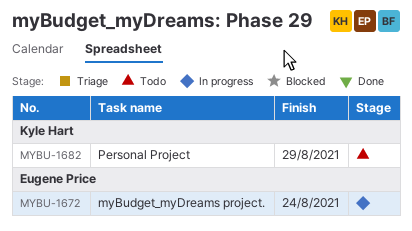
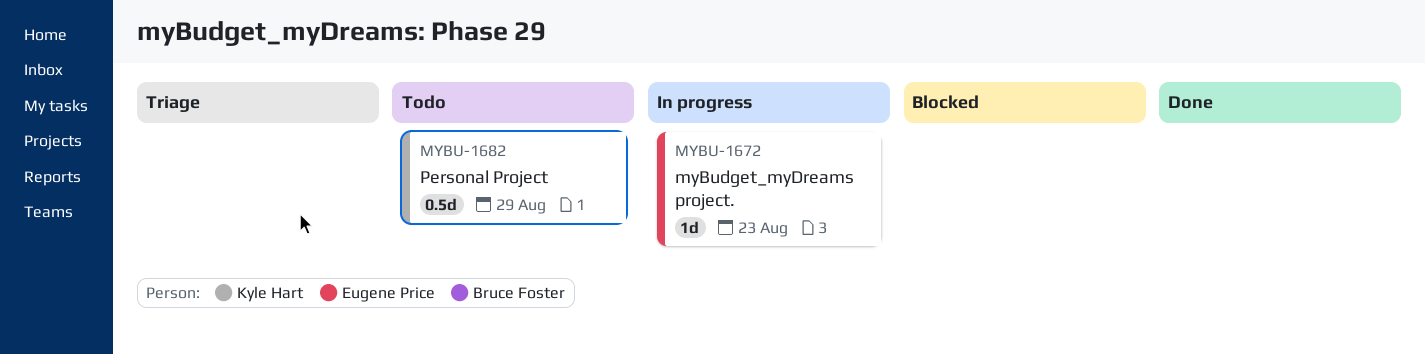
MYBU-1672, due: Aug 24 -> Aug 23

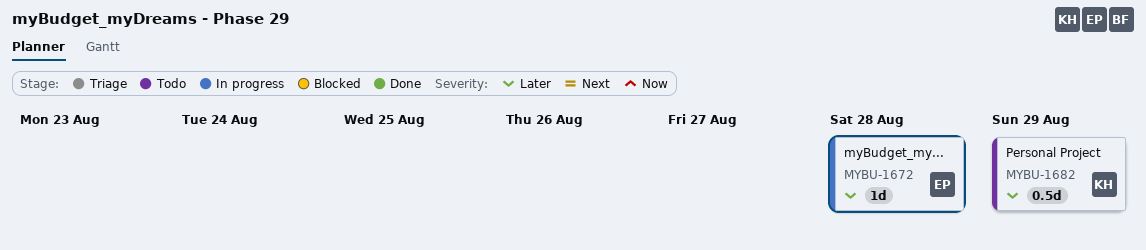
MYBU-1672, due: Aug 23 -> Aug 28

